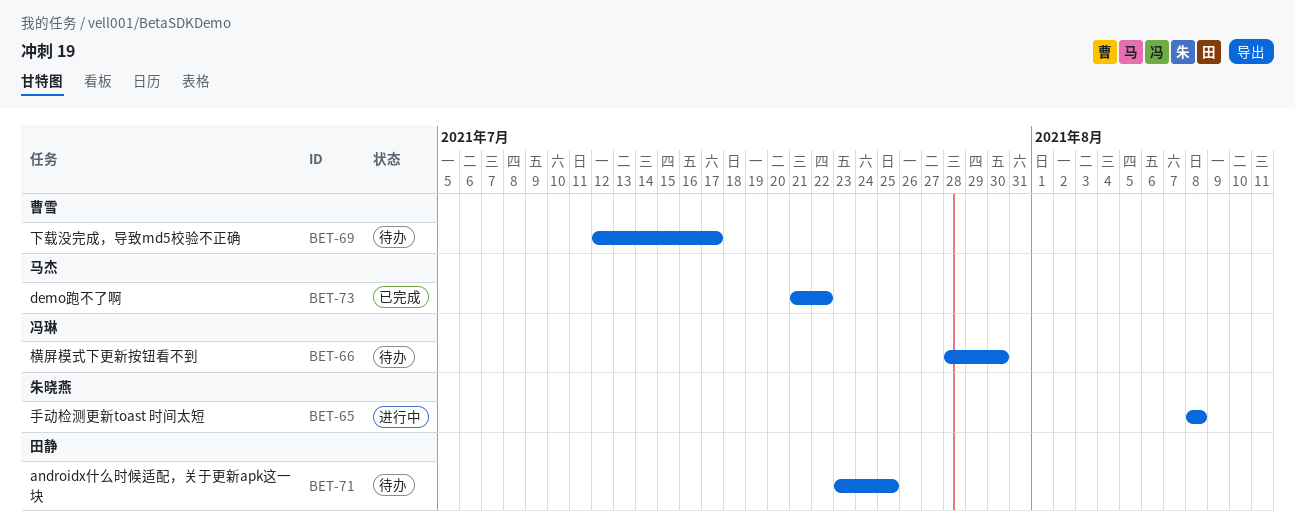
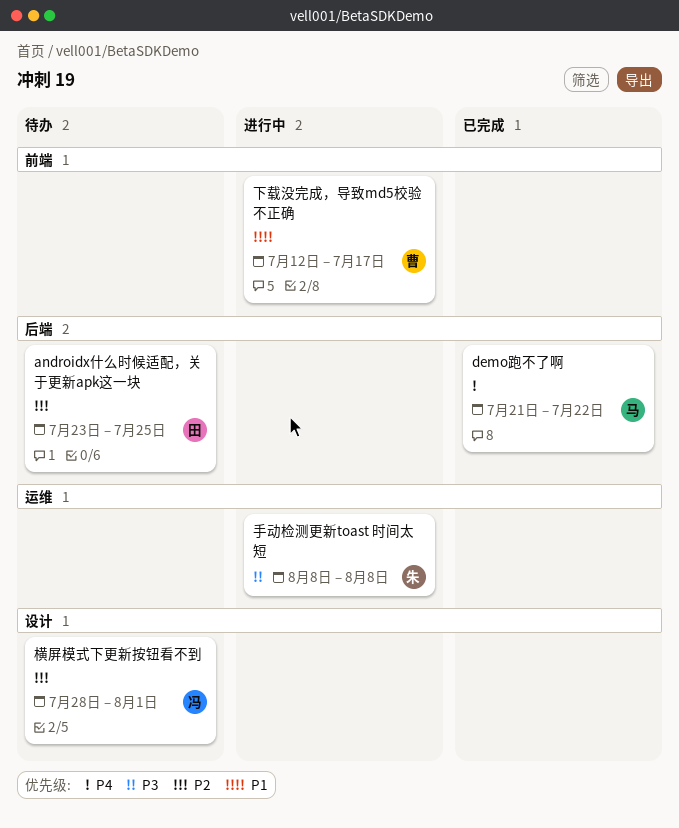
下载没完成，导致md5校验不正确, status: 待办 -> 进行中
横屏模式下更新按钮看不到, due: Jul 30 -> Aug 1

